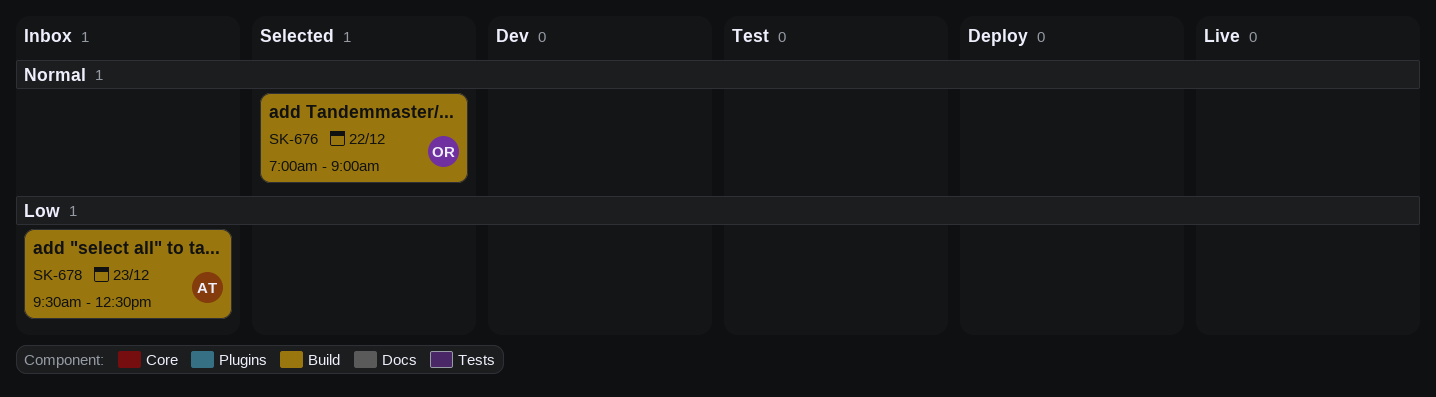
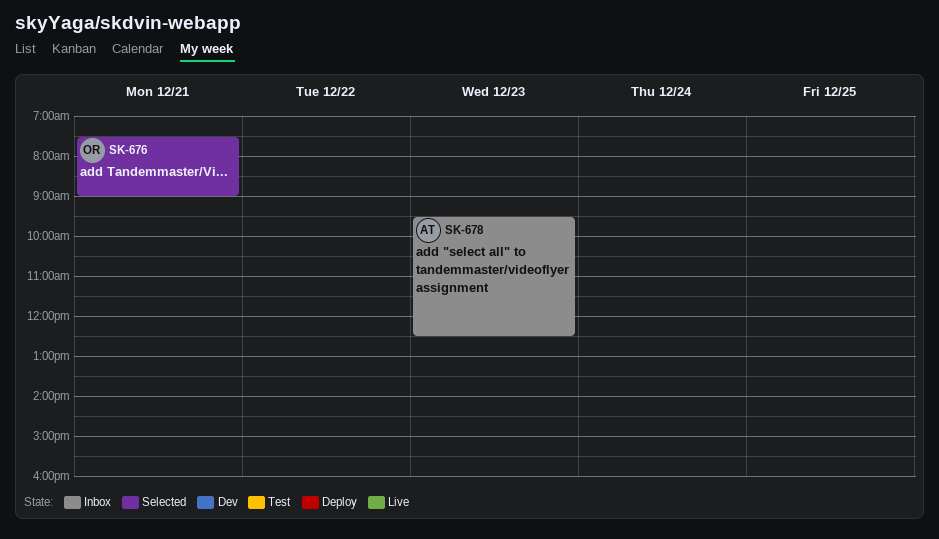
SK-676, day: Dec 22 -> Dec 21
SK-676, begins: 07:00 -> 07:30

